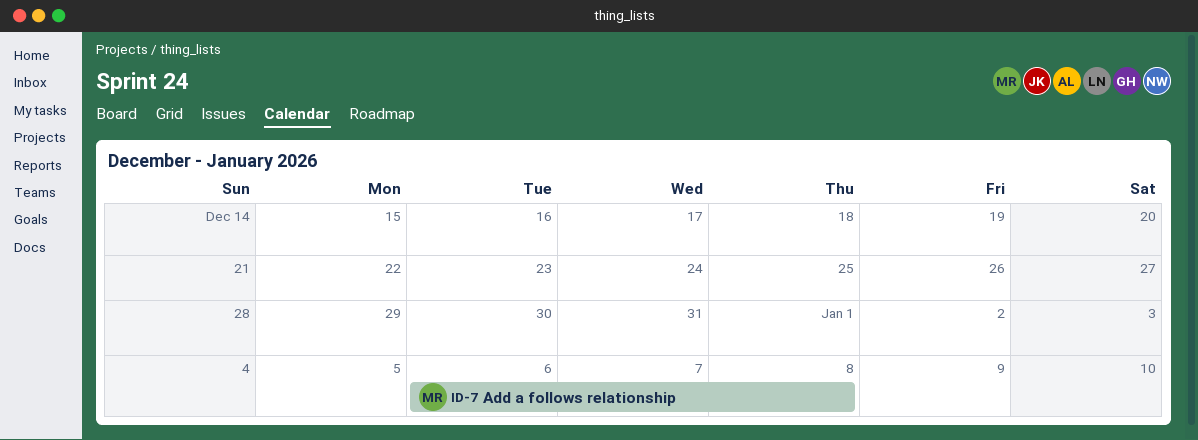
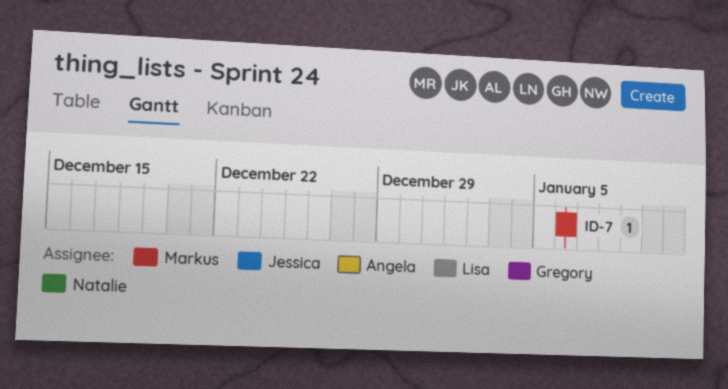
ID-7, due: Jan 8 -> Jan 6

